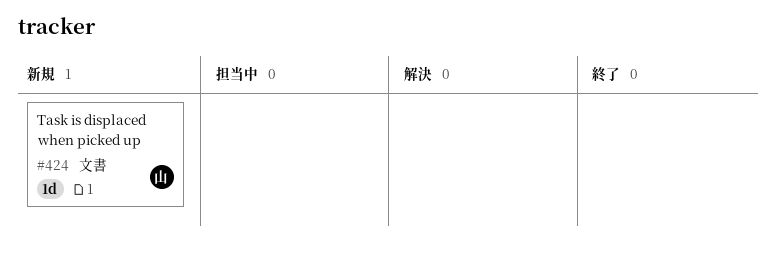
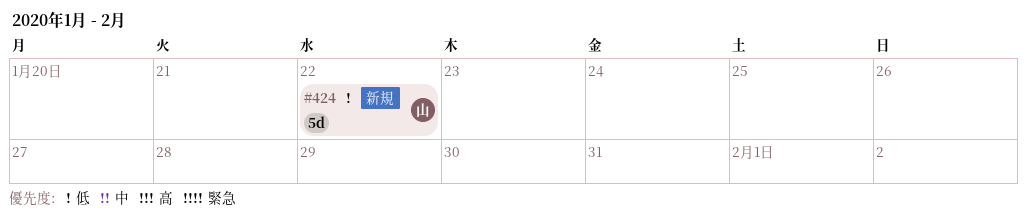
#424, estimate: 1d -> 5d

